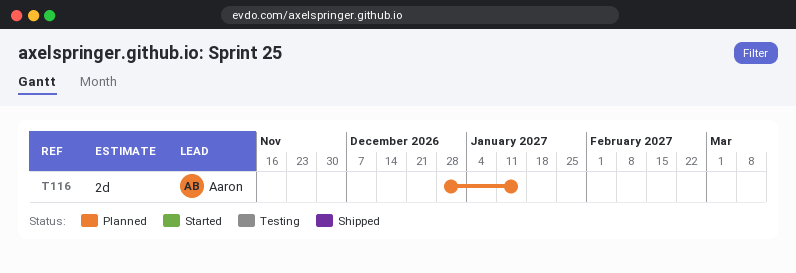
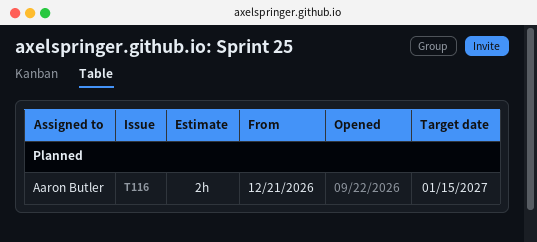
T116, estimate: 2d -> 2h
T116, start: Dec 28 -> Dec 21

